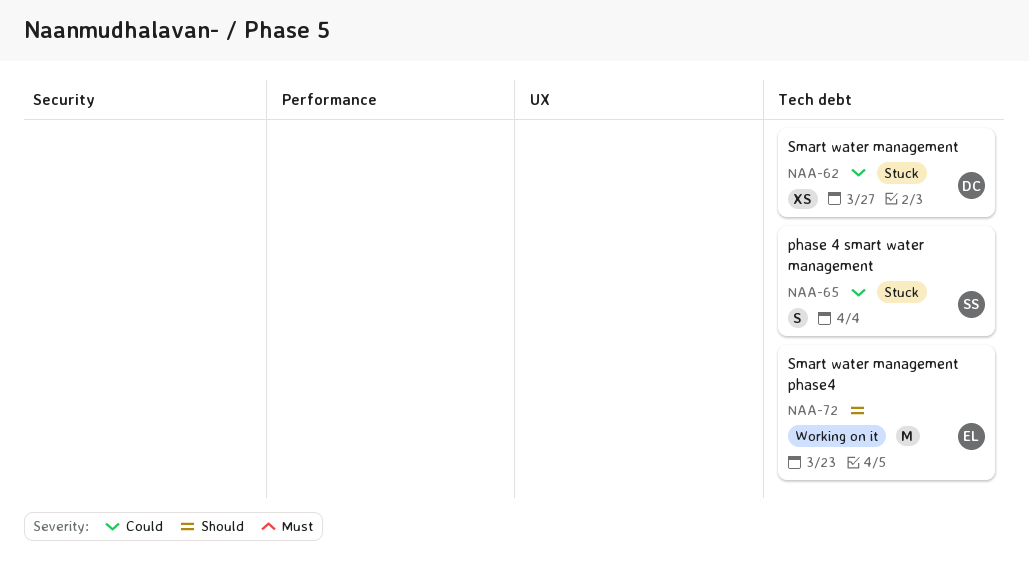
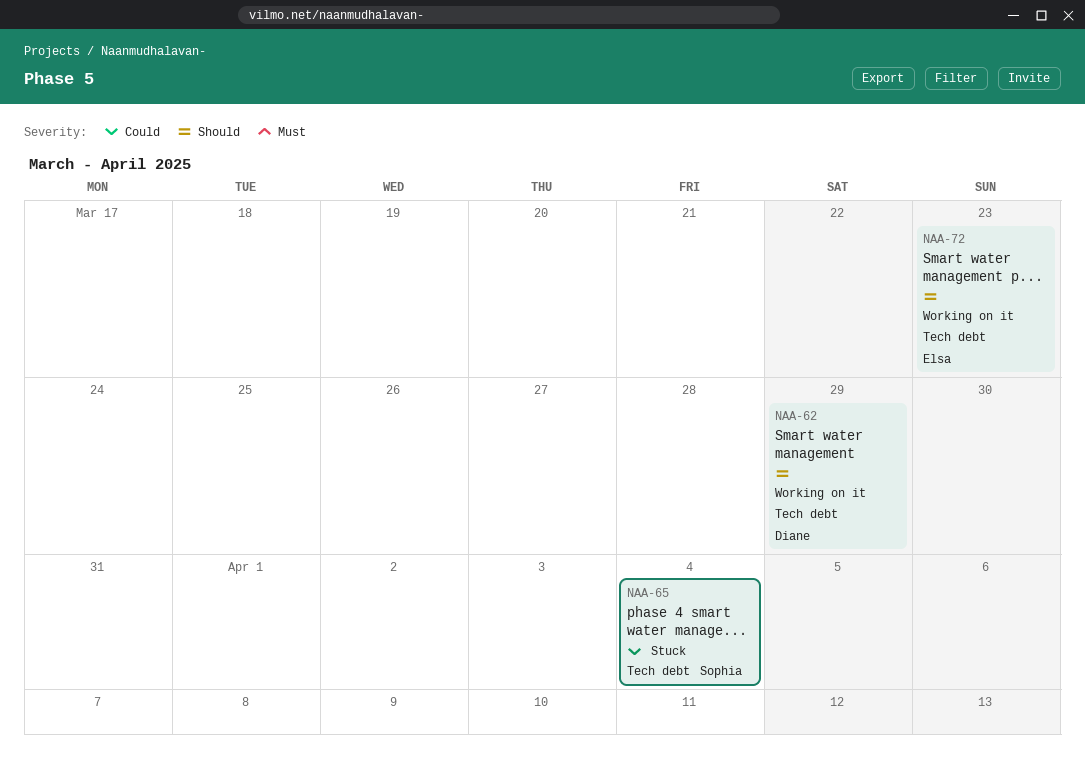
NAA-62, status: Stuck -> Working on it
NAA-62, priority: Could -> Should
NAA-62, due: Mar 27 -> Mar 29

